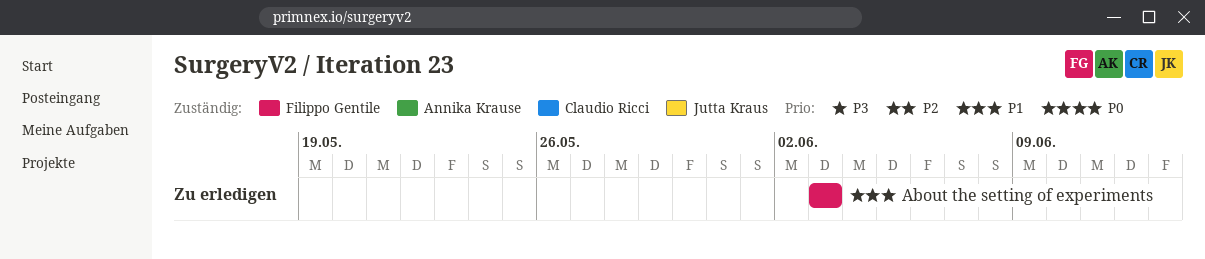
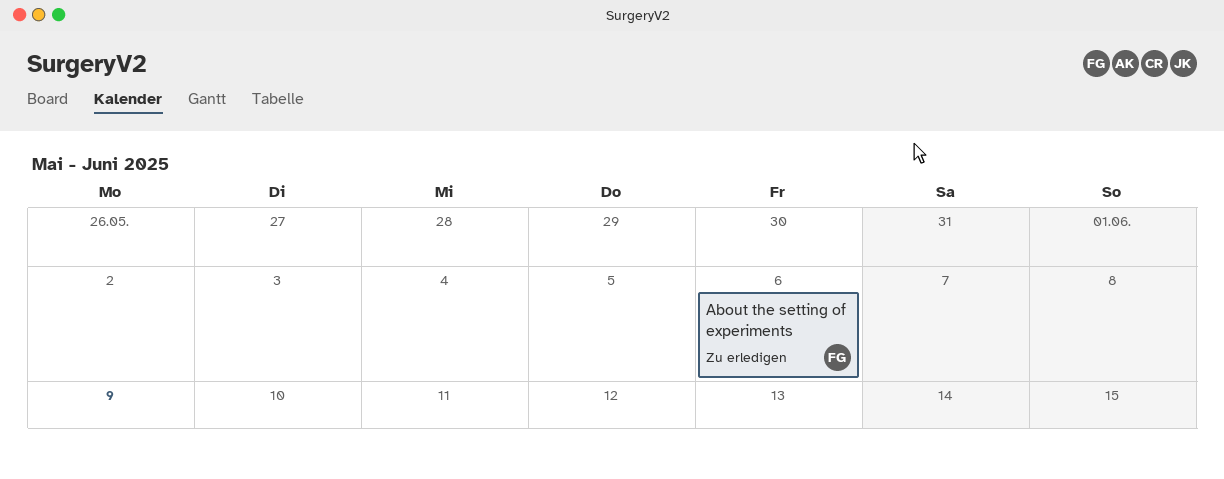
About the setting of experiments, due: Jun 3 -> Jun 6

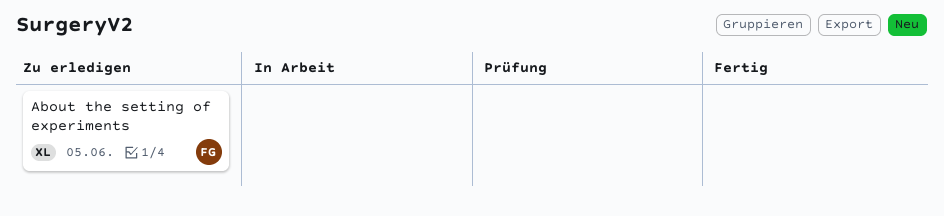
About the setting of experiments, due: Jun 6 -> Jun 5

